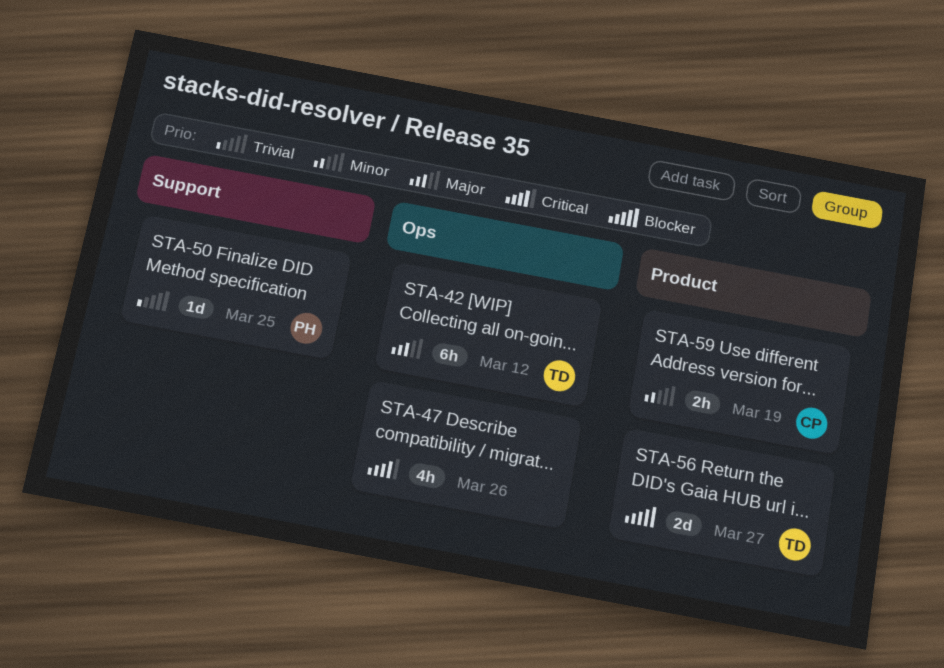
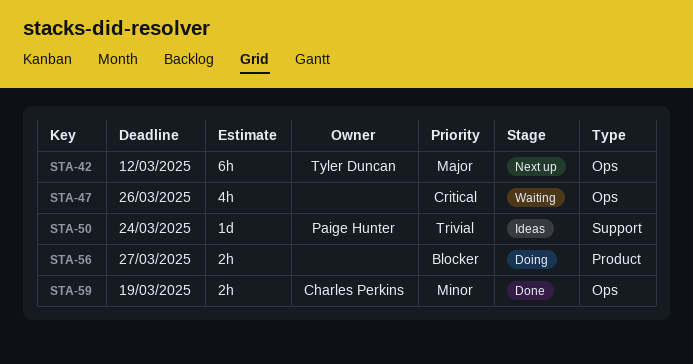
STA-50, due: Mar 25 -> Mar 24
STA-56, owner: Tyler Duncan -> none
STA-56, estimate: 2d -> 2h
STA-59, label: Product -> Ops

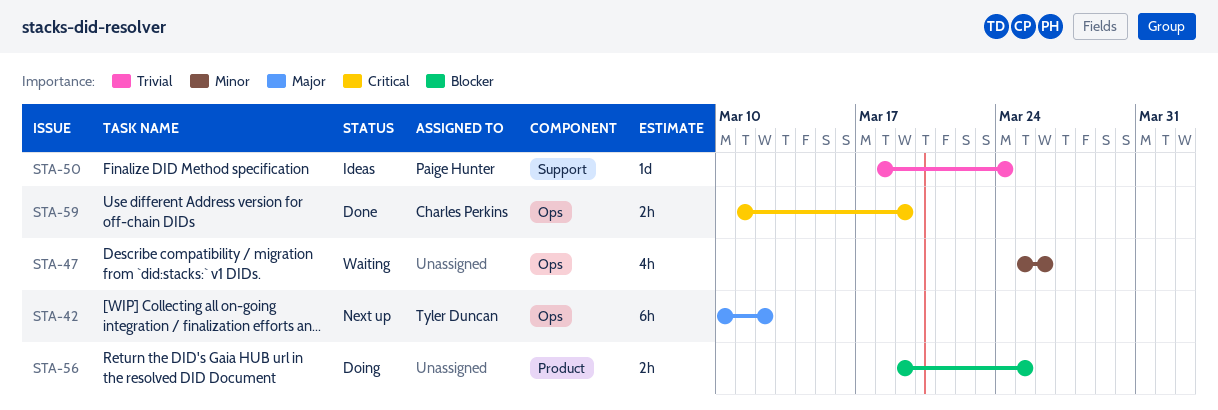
STA-47, priority: Critical -> Minor
STA-56, due: Mar 27 -> Mar 25
STA-59, priority: Minor -> Critical

